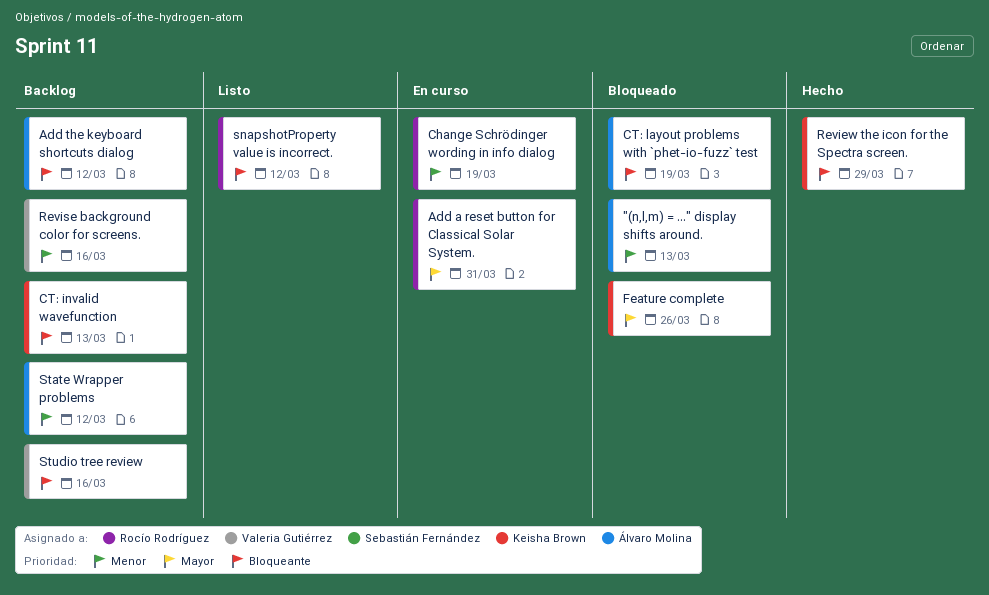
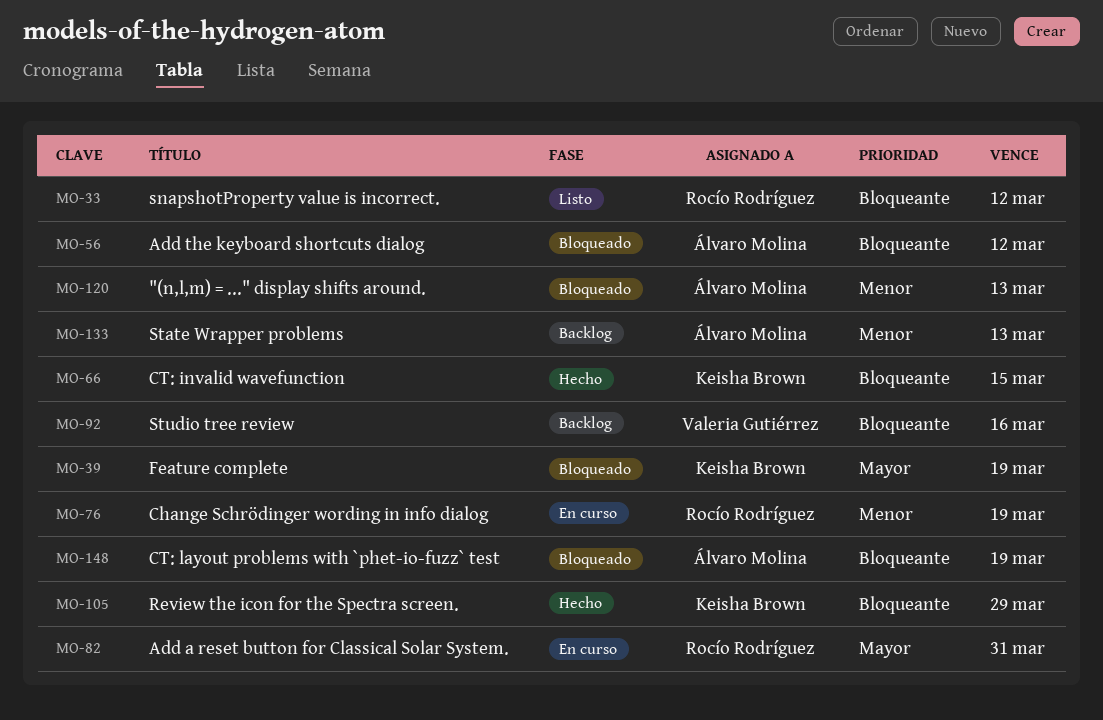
Add the keyboard shortcuts dialog, status: Backlog -> Bloqueado
CT: invalid wavefunction, status: Backlog -> Hecho
CT: invalid wavefunction, due: Mar 13 -> Mar 15
Feature complete, due: Mar 26 -> Mar 19
Revise background color for screens.: present -> none
State Wrapper problems, due: Mar 12 -> Mar 13

